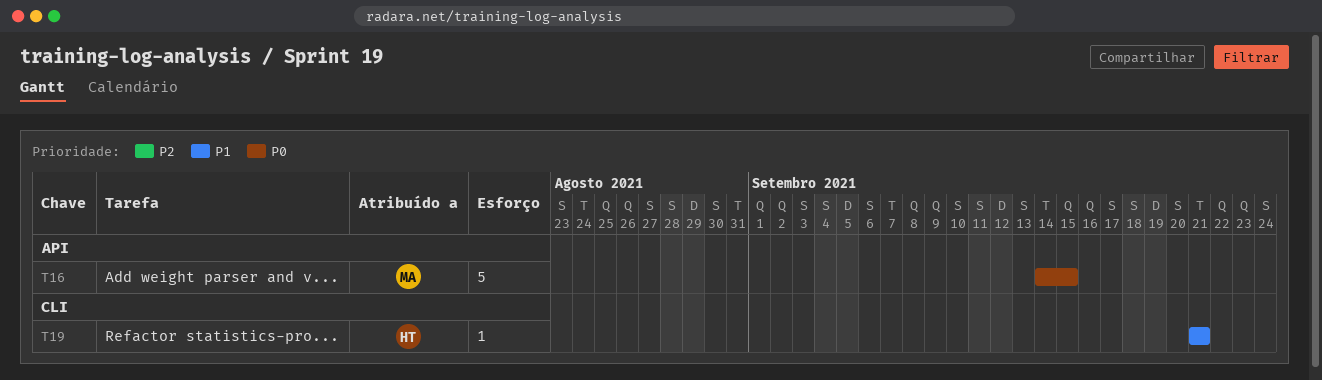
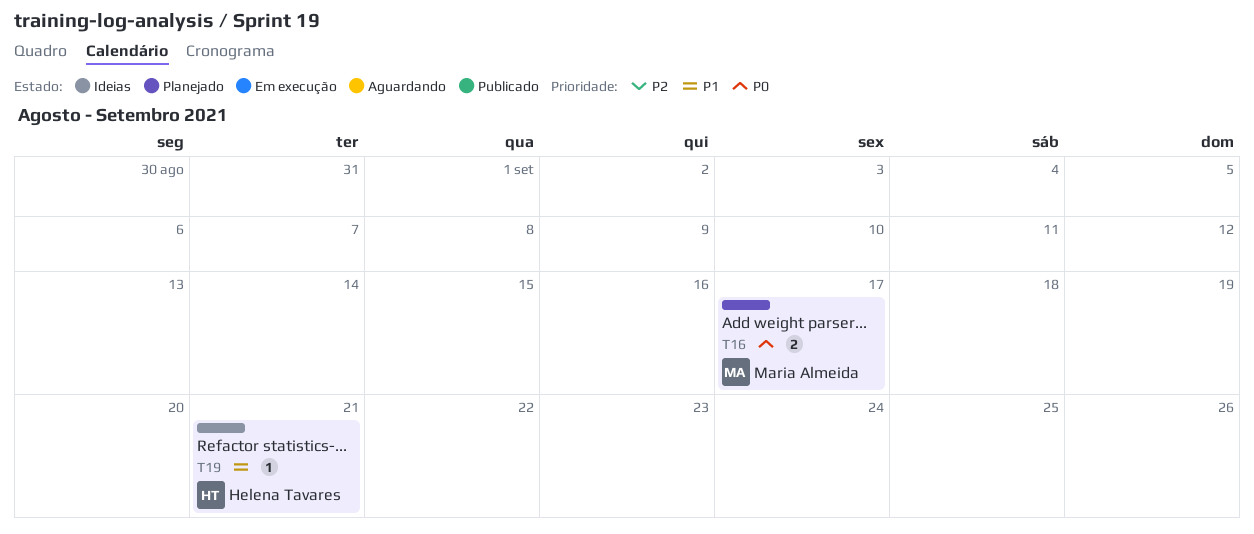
T16, estimate: 5 -> 2
T16, due: Sep 15 -> Sep 17

